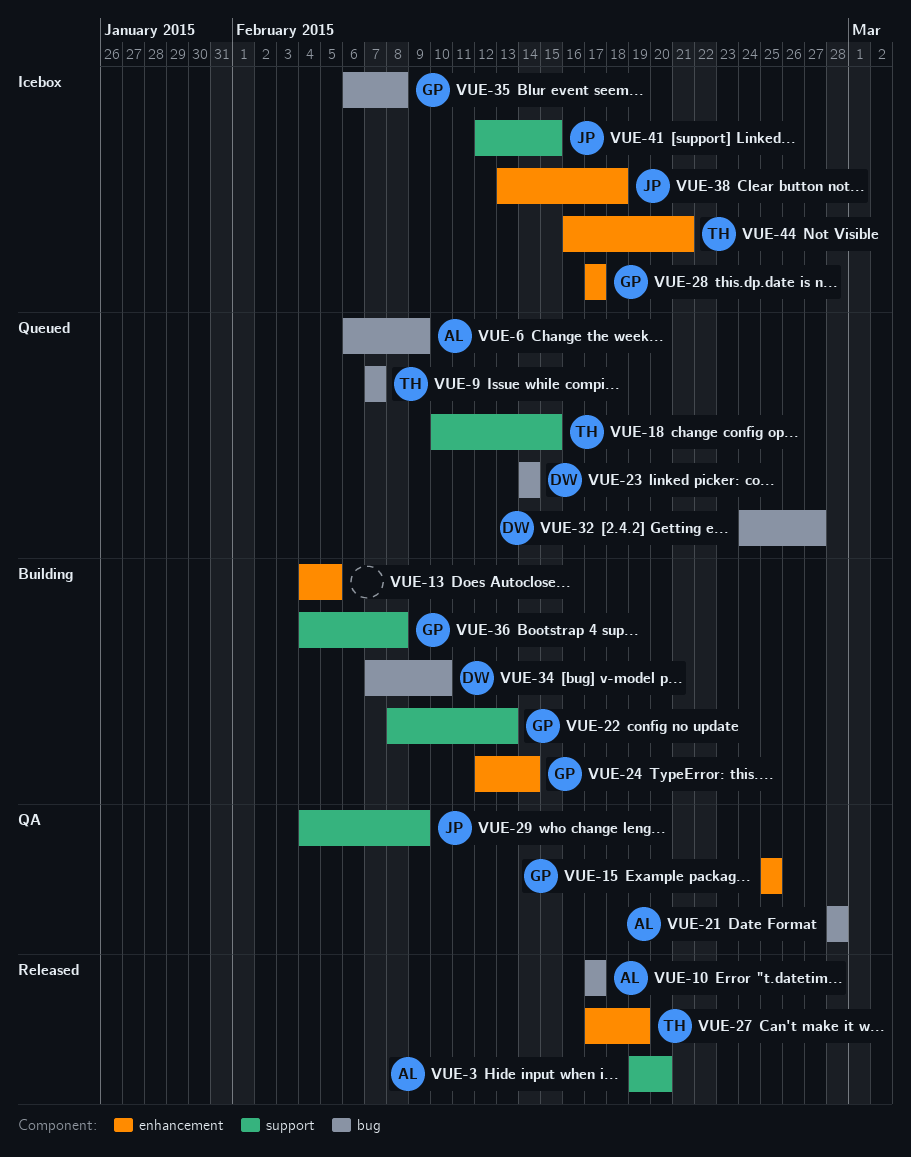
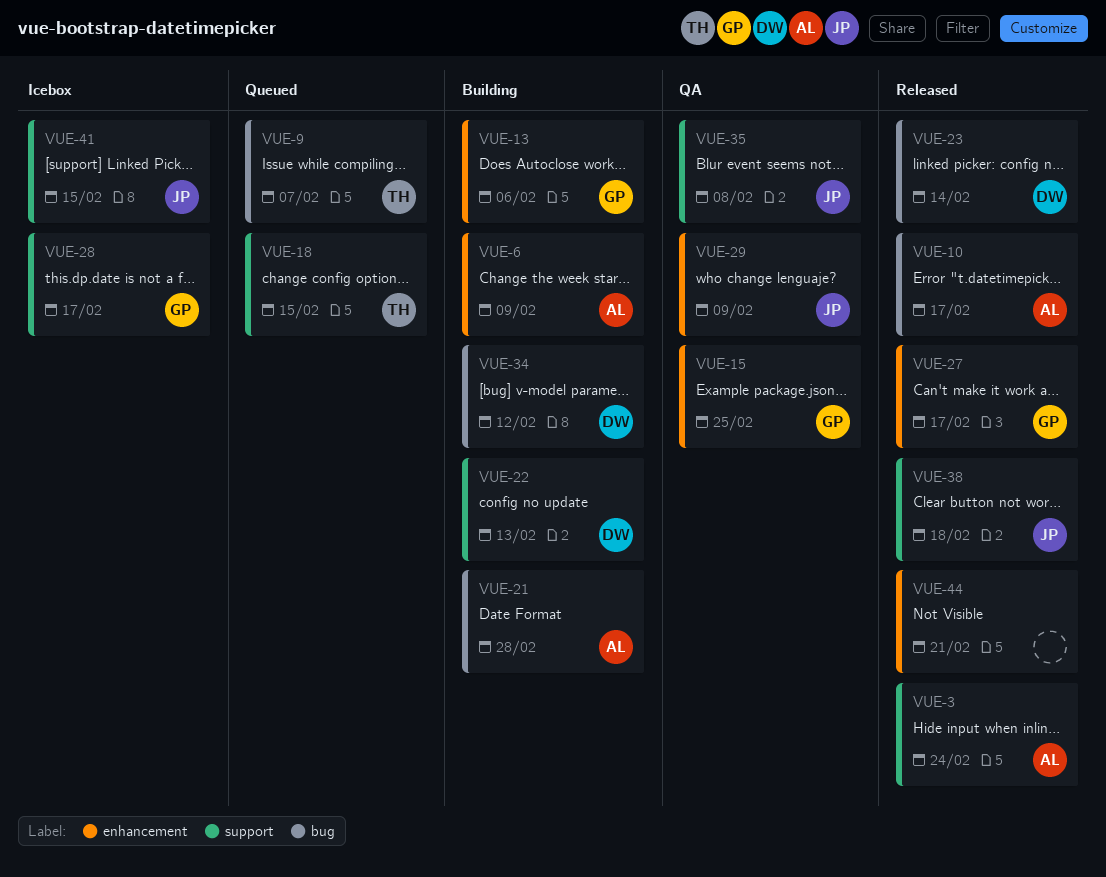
VUE-3, due: Feb 20 -> Feb 24
VUE-6, status: Queued -> Building
VUE-6, label: bug -> enhancement
VUE-13, owner: none -> GP
VUE-13, due: Feb 5 -> Feb 6
VUE-21, status: QA -> Building
VUE-22, owner: GP -> DW
VUE-23, status: Queued -> Released
VUE-24: present -> none
VUE-27, owner: TH -> GP
VUE-27, due: Feb 19 -> Feb 17
VUE-28, label: enhancement -> support
VUE-29, label: support -> enhancement
VUE-32: present -> none
VUE-34, due: Feb 10 -> Feb 12
VUE-35, status: Icebox -> QA
VUE-35, owner: GP -> JP
VUE-35, label: bug -> support
VUE-36: present -> none
VUE-38, status: Icebox -> Released
VUE-38, label: enhancement -> support
VUE-44, status: Icebox -> Released
VUE-44, owner: TH -> none

